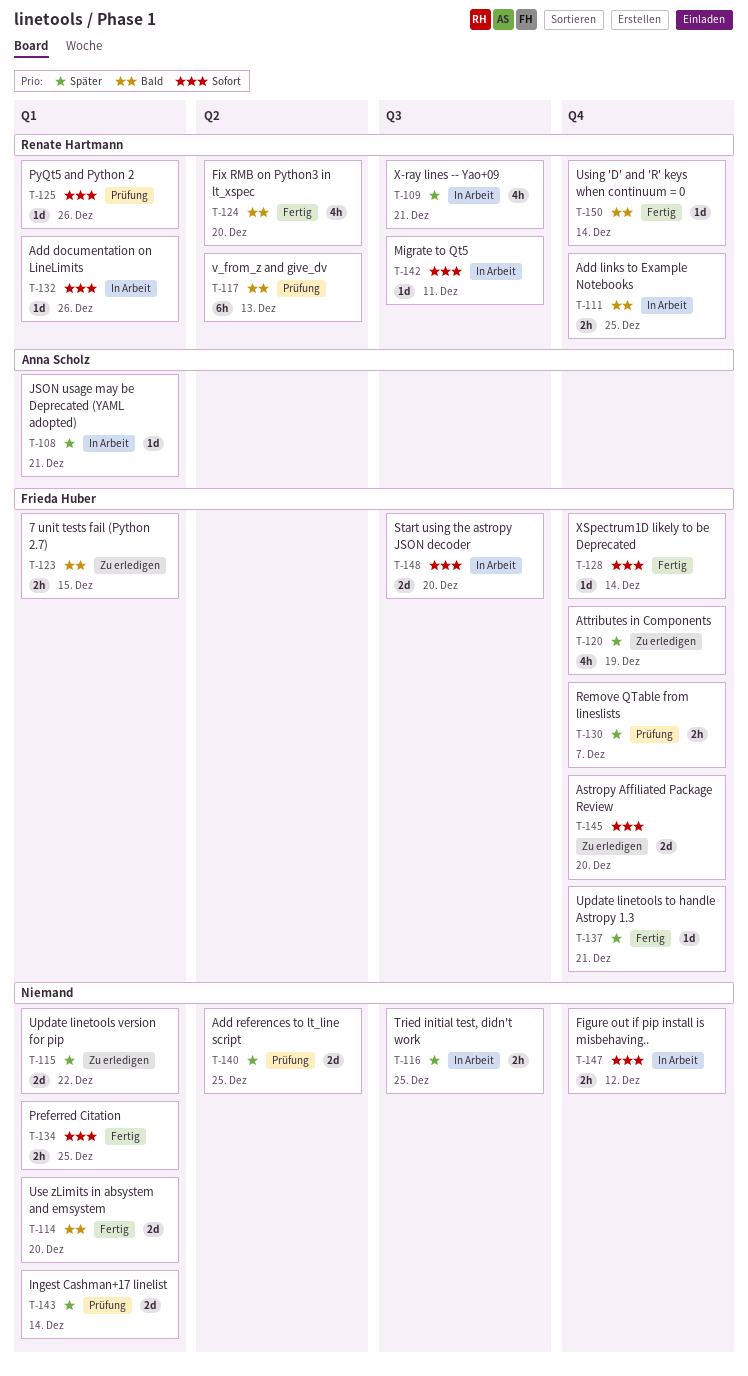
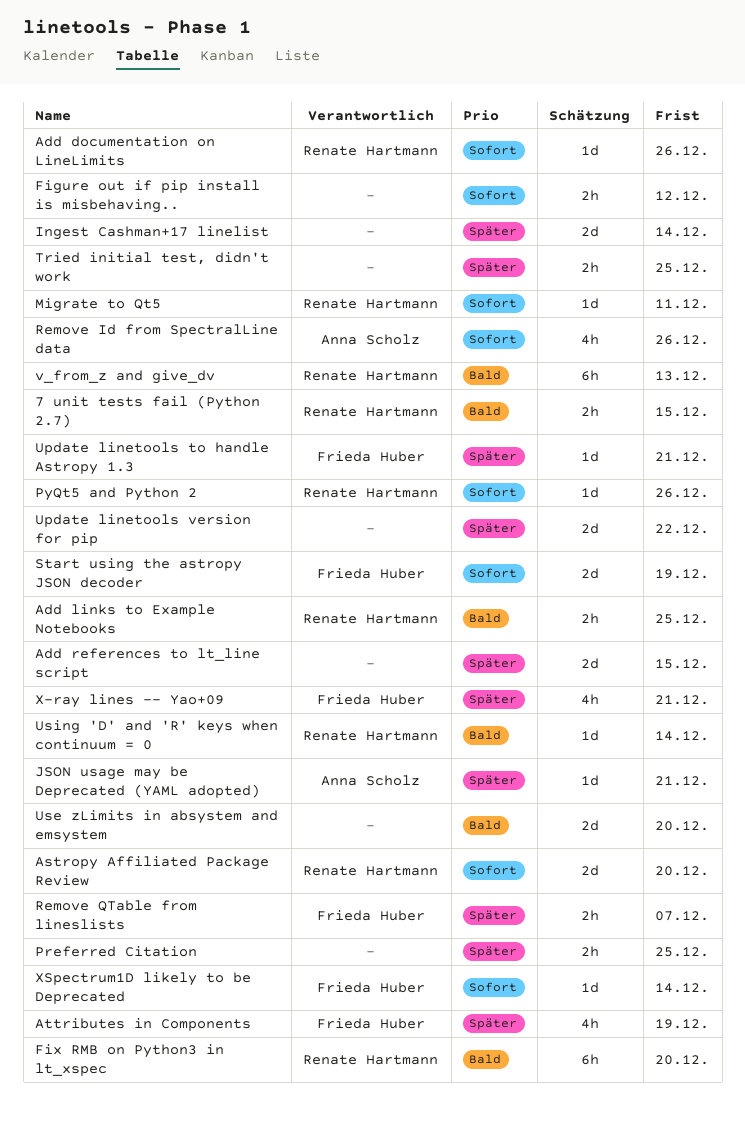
7 unit tests fail (Python 2.7), owner: Frieda Huber -> Renate Hartmann
Add references to lt_line script, due: Dec 25 -> Dec 15
Astropy Affiliated Package Review, owner: Frieda Huber -> Renate Hartmann
Fix RMB on Python3 in lt_xspec, estimate: 4h -> 6h
Preferred Citation, priority: Sofort -> Später
Remove Id from SpectralLine data: none -> present
Start using the astropy JSON decoder, due: Dec 20 -> Dec 19
X-ray lines -- Yao+09, owner: Renate Hartmann -> Frieda Huber

